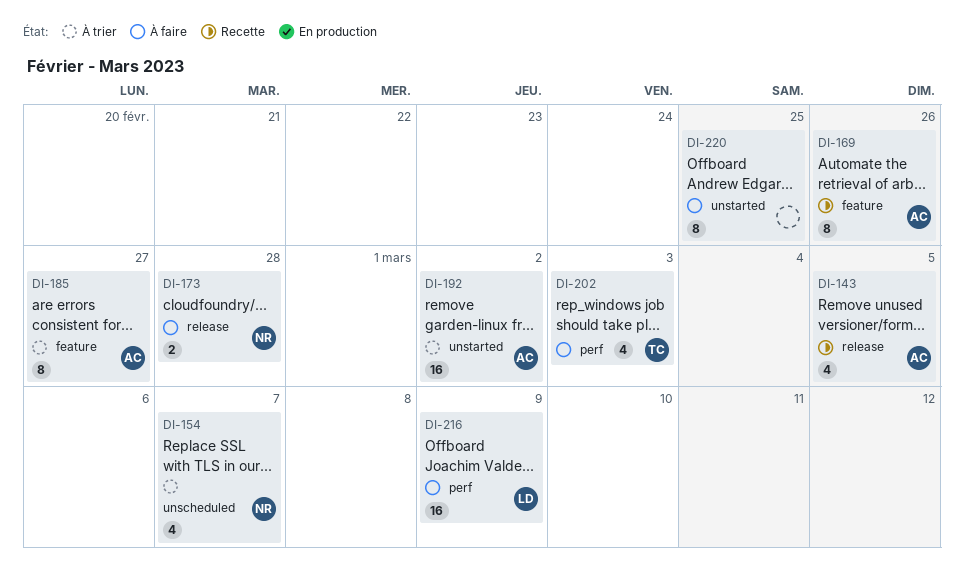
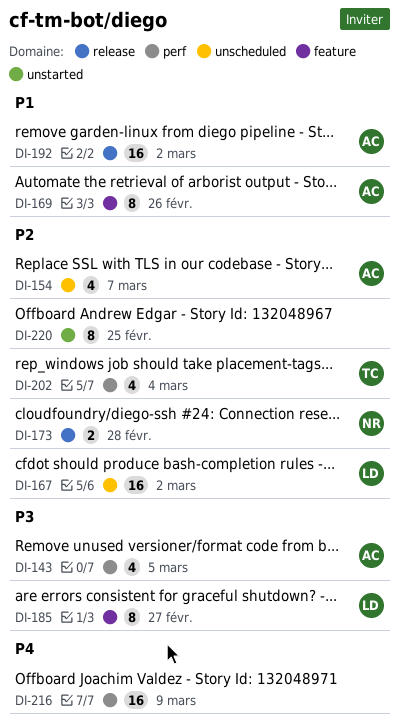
DI-143, label: release -> perf
DI-154, owner: NR -> AC
DI-167: none -> present
DI-185, owner: AC -> LD
DI-192, label: unstarted -> release
DI-202, due: Mar 3 -> Mar 4
DI-216, owner: LD -> none

